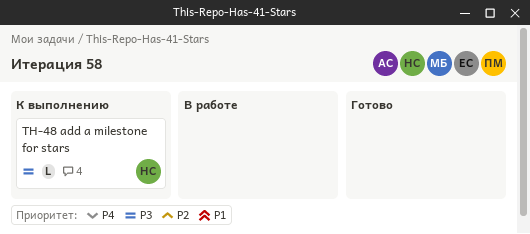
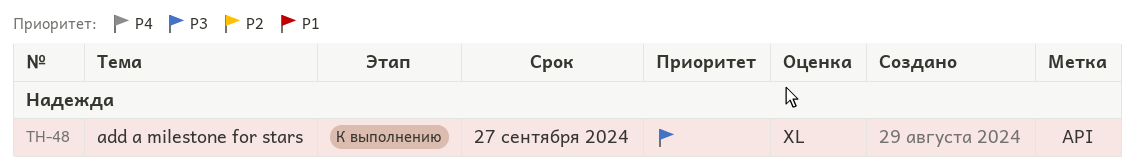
TH-48, estimate: L -> XL

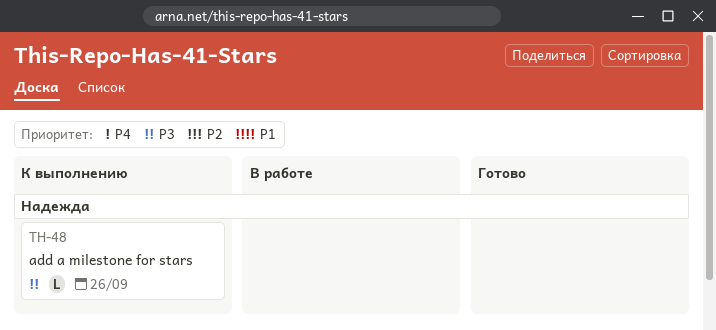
TH-48, estimate: XL -> L
TH-48, due: Sep 27 -> Sep 26

